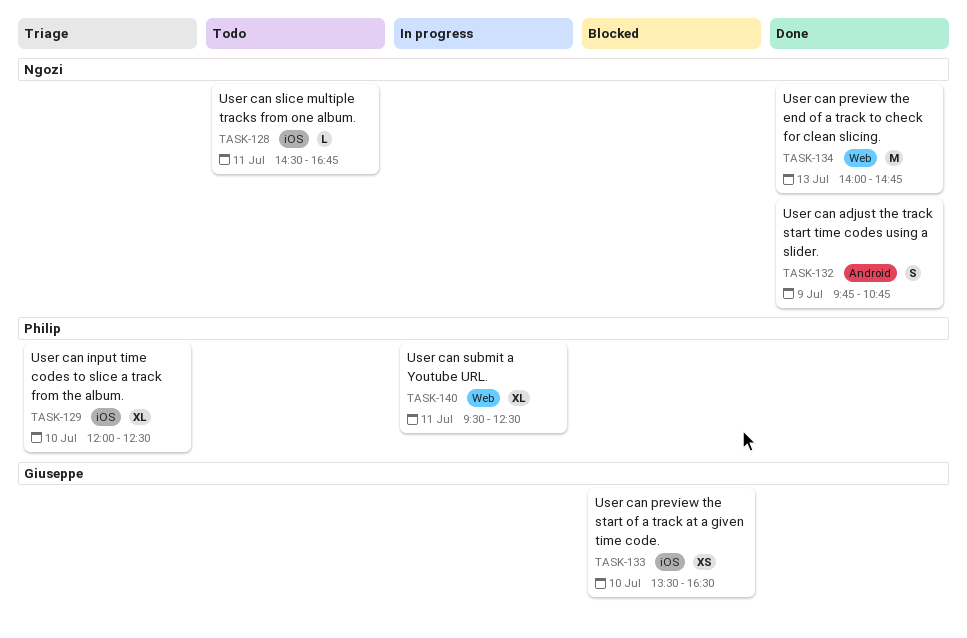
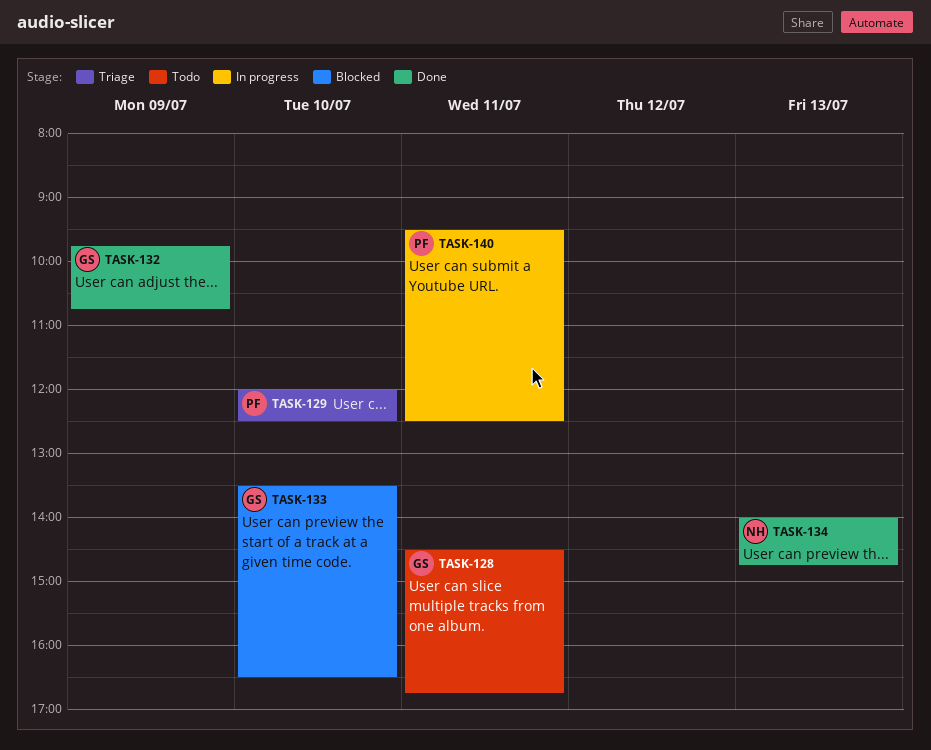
TASK-128, owner: Ngozi -> Giuseppe
TASK-132, owner: Ngozi -> Giuseppe

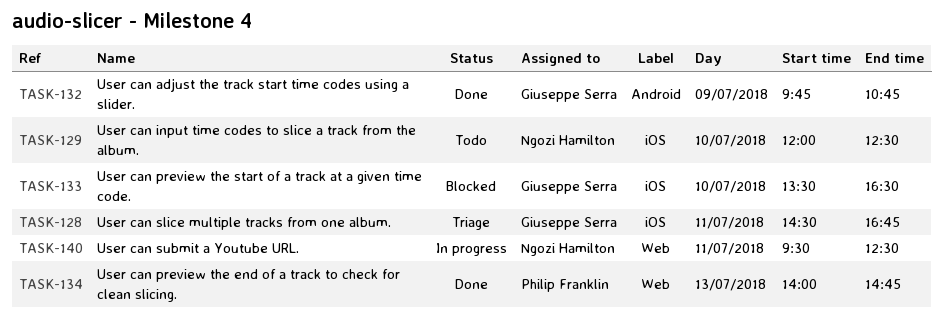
TASK-128, status: Todo -> Triage
TASK-129, status: Triage -> Todo
TASK-129, owner: Philip Franklin -> Ngozi Hamilton
TASK-134, owner: Ngozi Hamilton -> Philip Franklin
TASK-140, owner: Philip Franklin -> Ngozi Hamilton

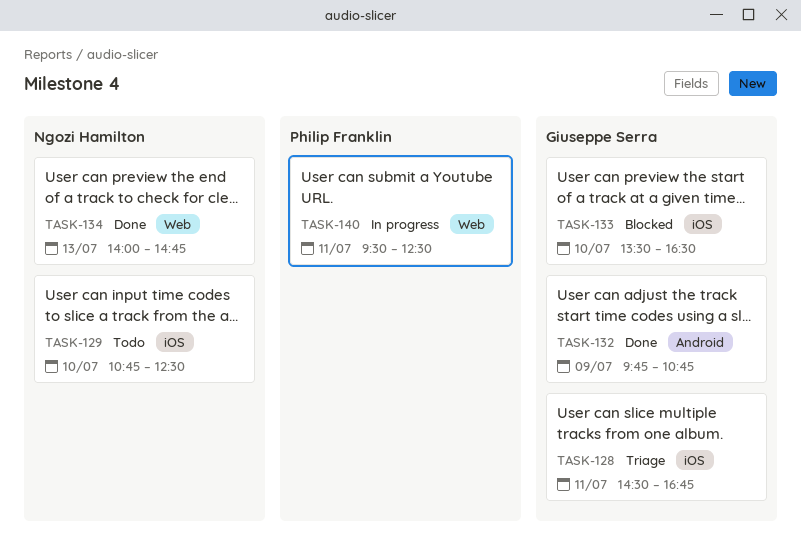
TASK-129, begins: 12:00 -> 10:45
TASK-134, owner: Philip Franklin -> Ngozi Hamilton
TASK-140, owner: Ngozi Hamilton -> Philip Franklin

